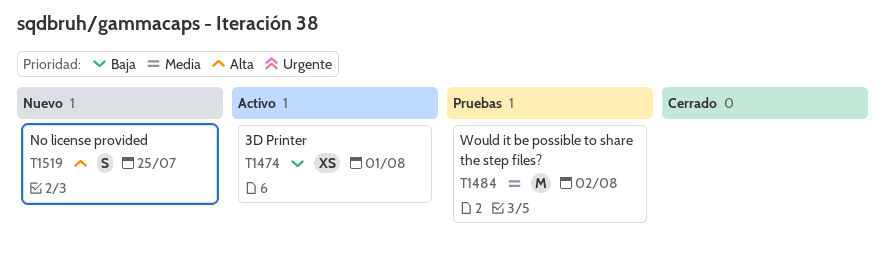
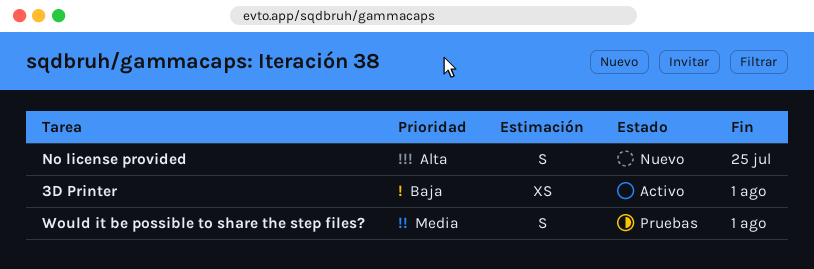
Would it be possible to share the step files?, estimate: M -> S
Would it be possible to share the step files?, due: Aug 2 -> Aug 1

